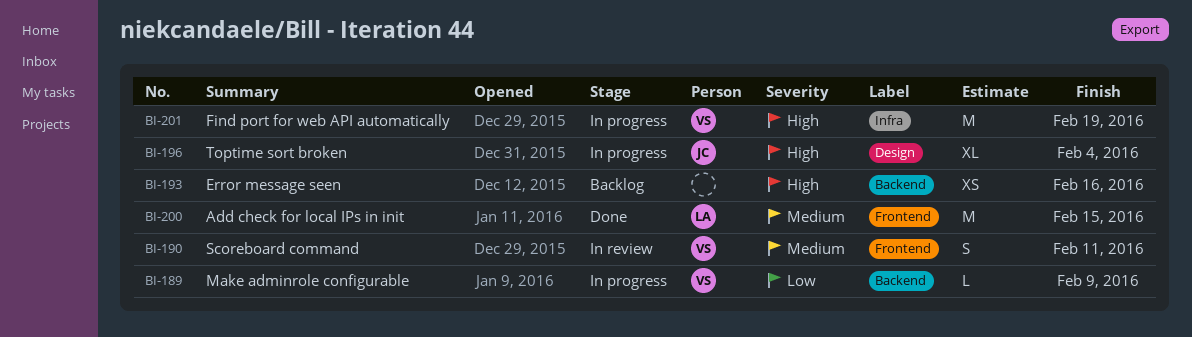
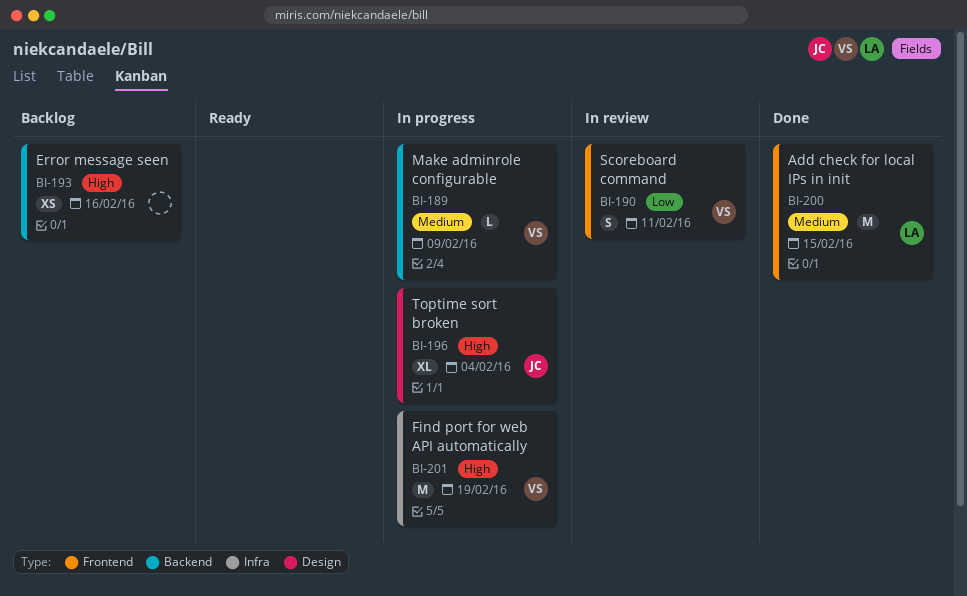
BI-189, priority: Low -> Medium
BI-190, priority: Medium -> Low

